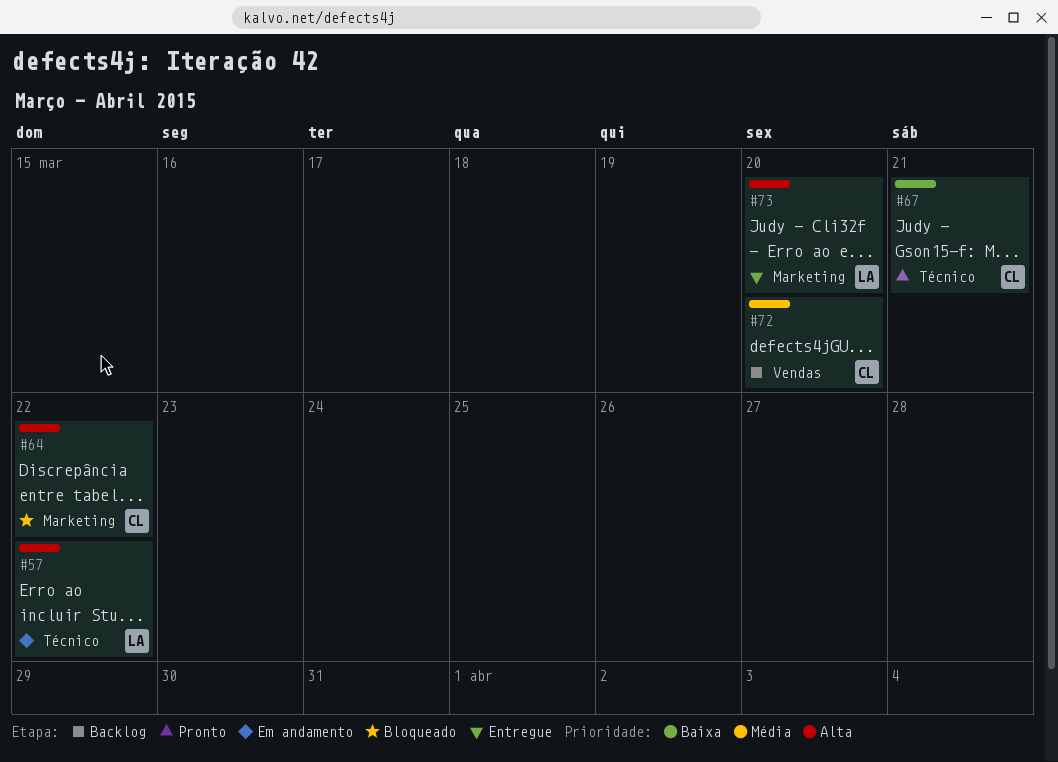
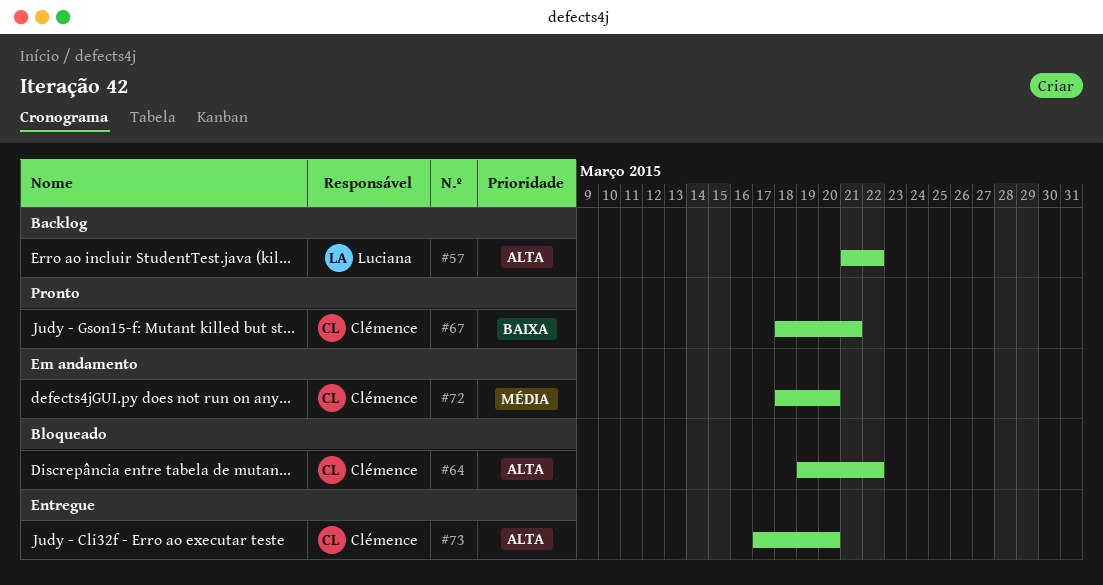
#57, status: Em andamento -> Backlog
#72, status: Backlog -> Em andamento
#73, owner: Luciana -> Clémence

